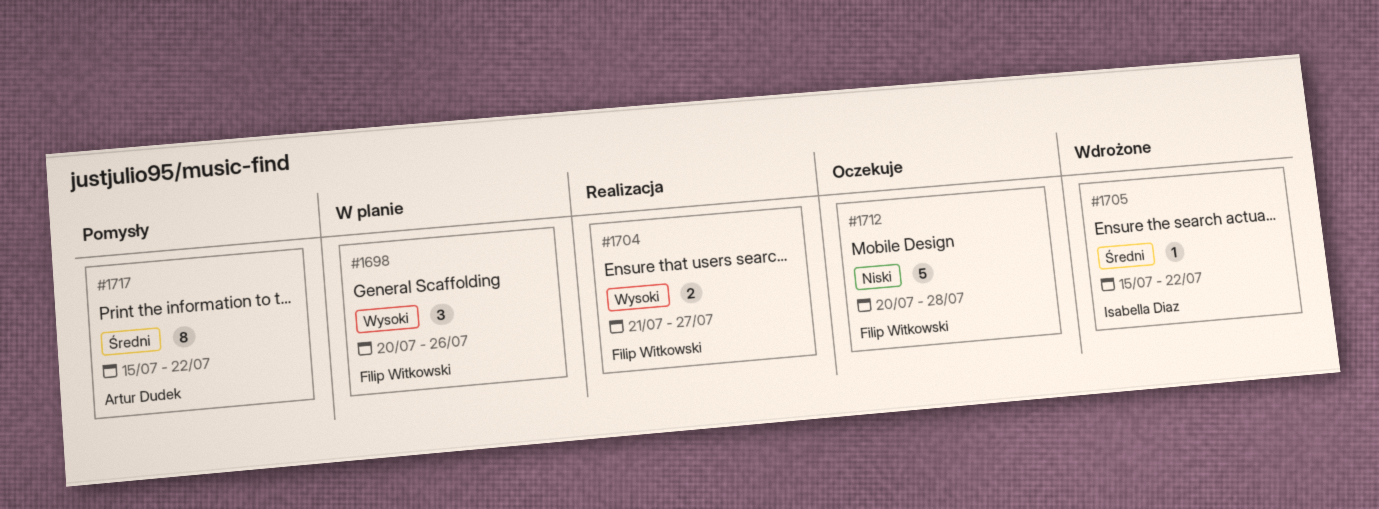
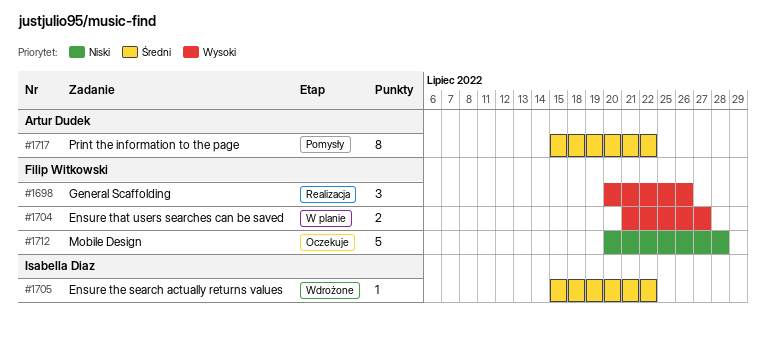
#1698, status: W planie -> Realizacja
#1704, status: Realizacja -> W planie

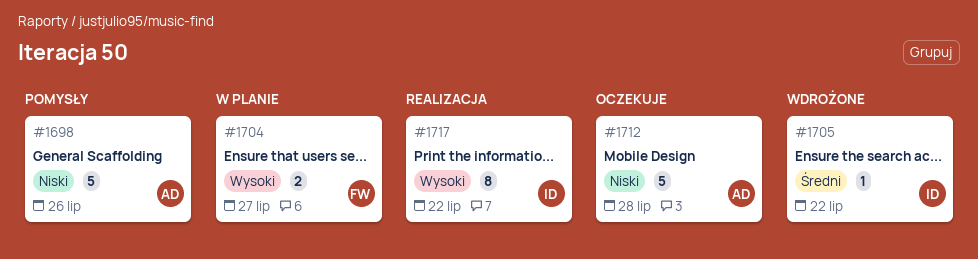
#1698, status: Realizacja -> Pomysły
#1698, owner: Filip Witkowski -> Artur Dudek
#1698, priority: Wysoki -> Niski
#1698, estimate: 3 -> 5
#1712, owner: Filip Witkowski -> Artur Dudek
#1717, status: Pomysły -> Realizacja
#1717, owner: Artur Dudek -> Isabella Diaz
#1717, priority: Średni -> Wysoki

